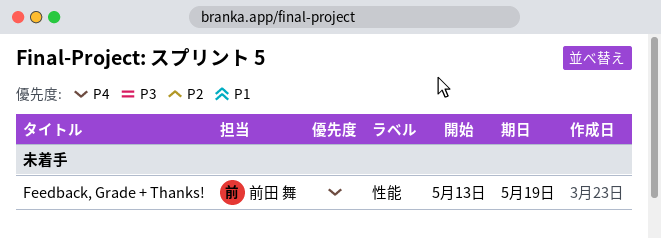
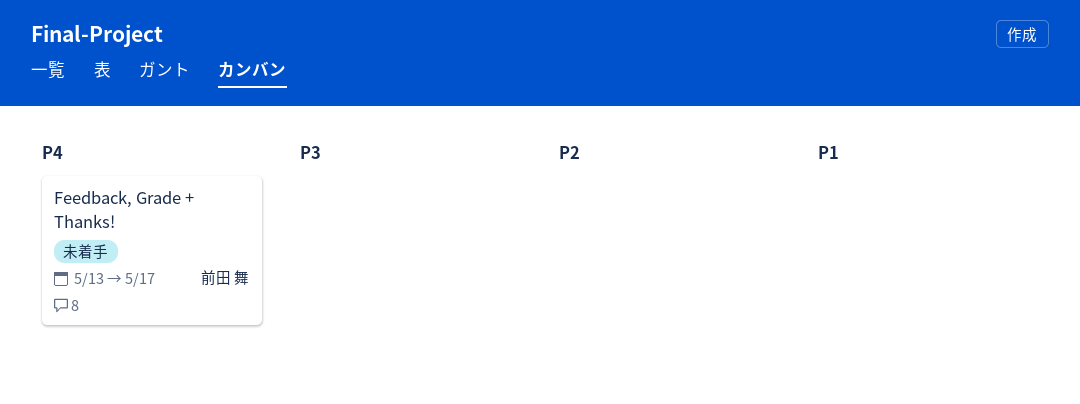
Feedback, Grade + Thanks!, due: May 19 -> May 17

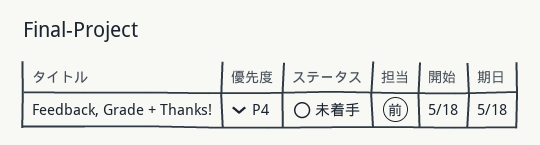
Feedback, Grade + Thanks!, start: May 13 -> May 18
Feedback, Grade + Thanks!, due: May 17 -> May 18

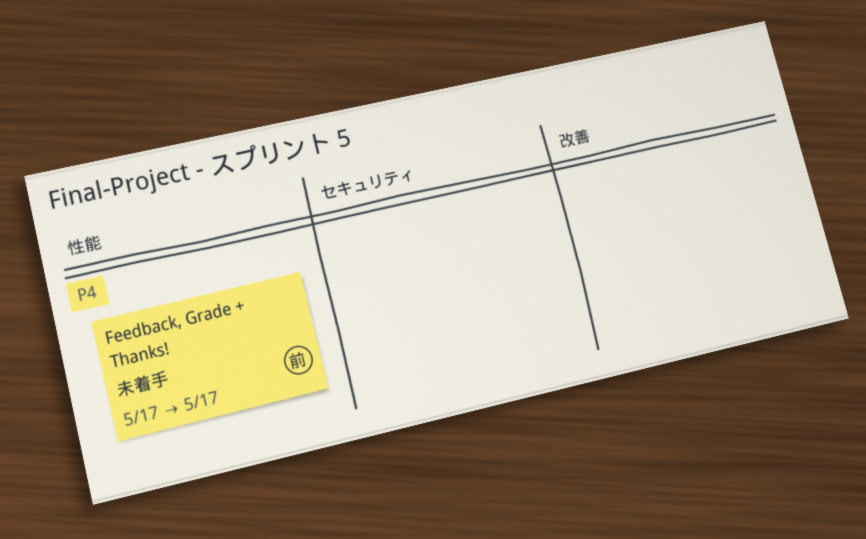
Feedback, Grade + Thanks!, start: May 18 -> May 17
Feedback, Grade + Thanks!, due: May 18 -> May 17

